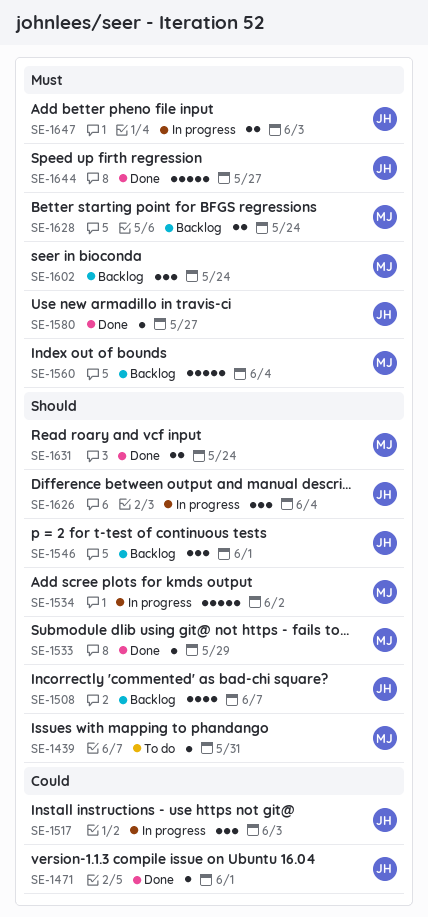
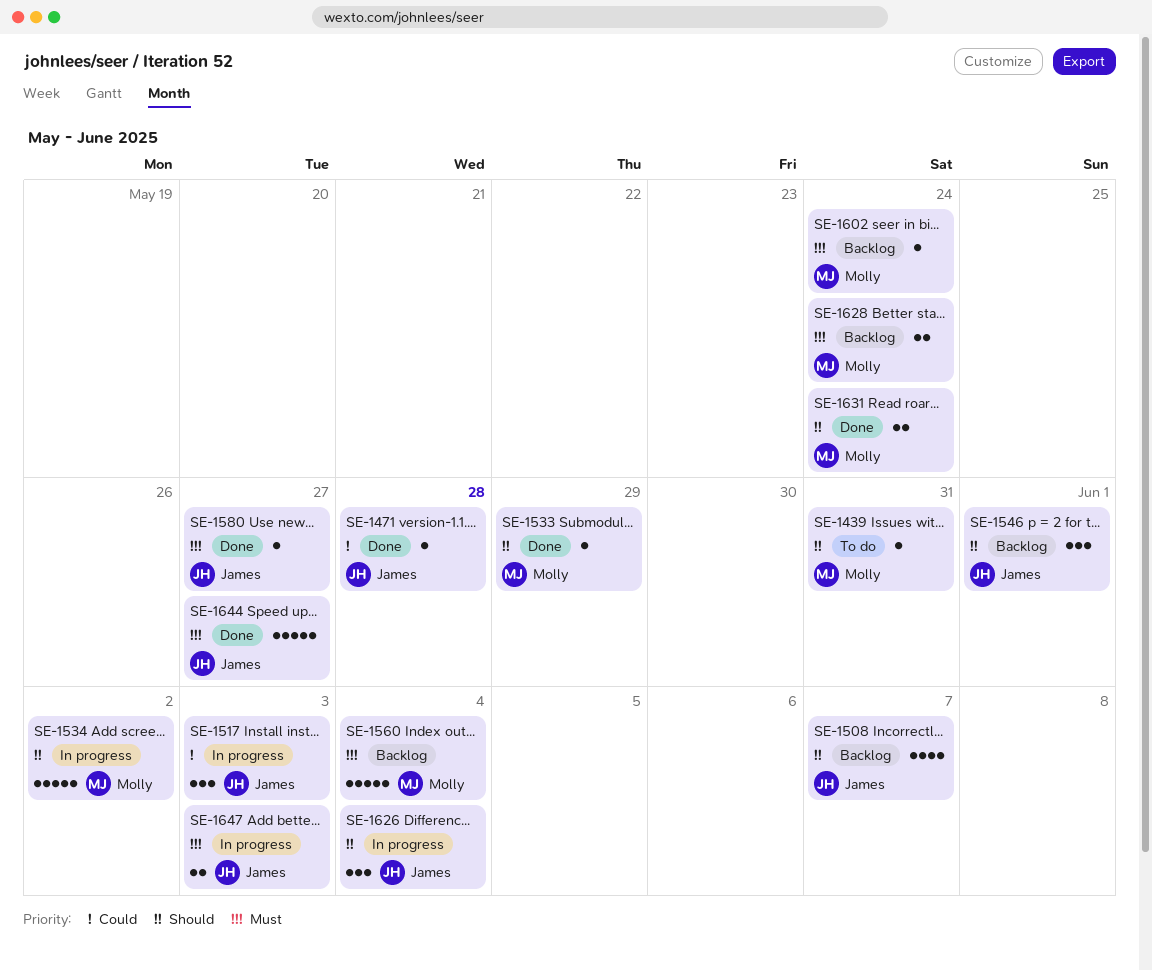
SE-1471, due: Jun 1 -> May 28
SE-1602, estimate: 3 -> 1

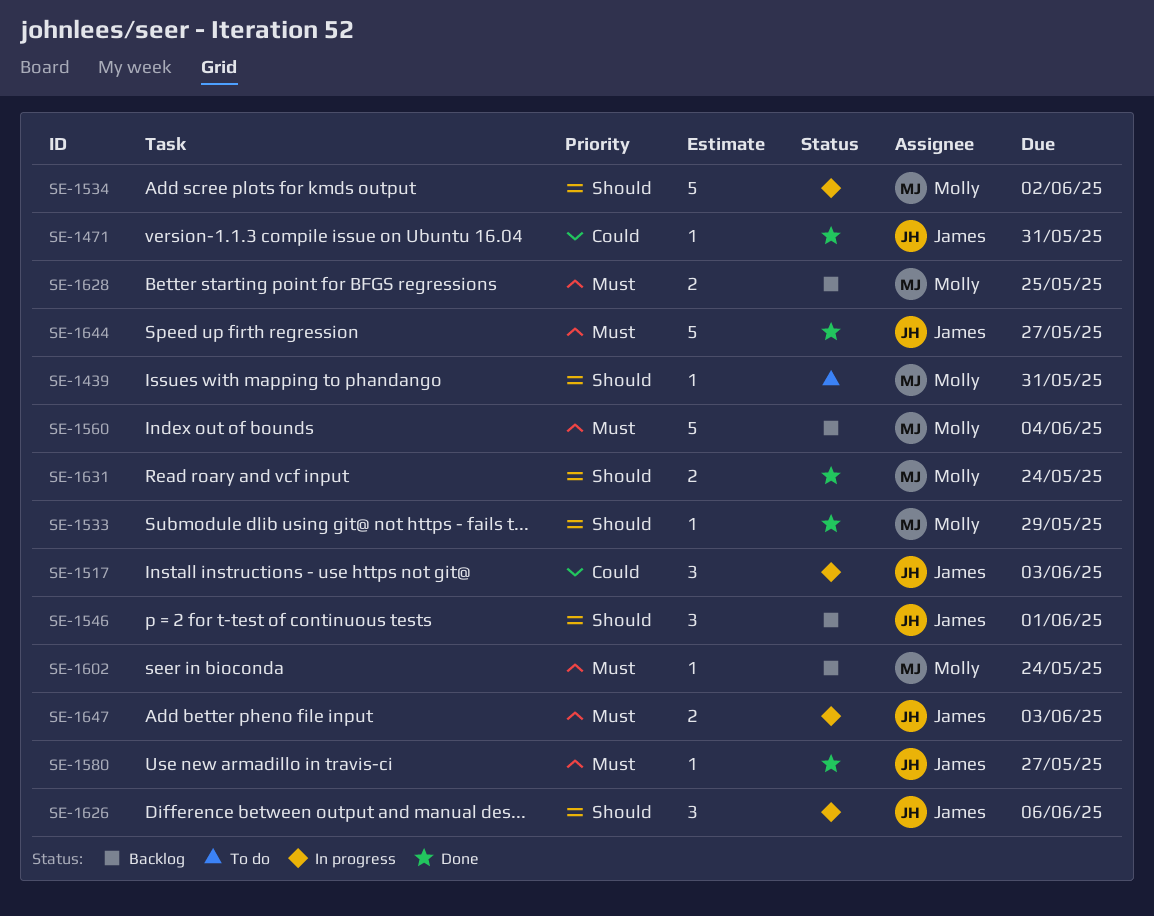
SE-1471, due: May 28 -> May 31
SE-1508: present -> none
SE-1626, due: Jun 4 -> Jun 6
SE-1628, due: May 24 -> May 25

